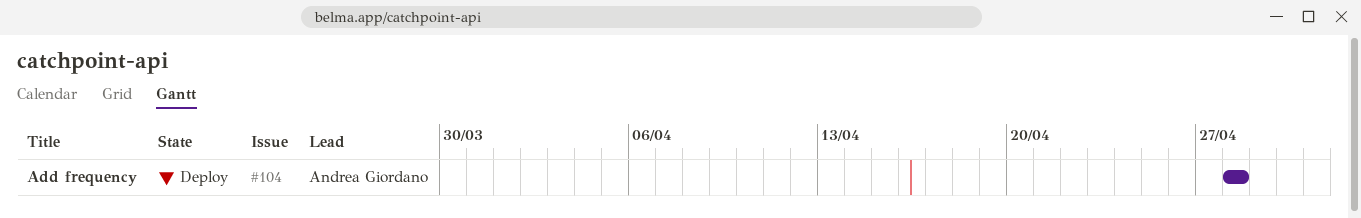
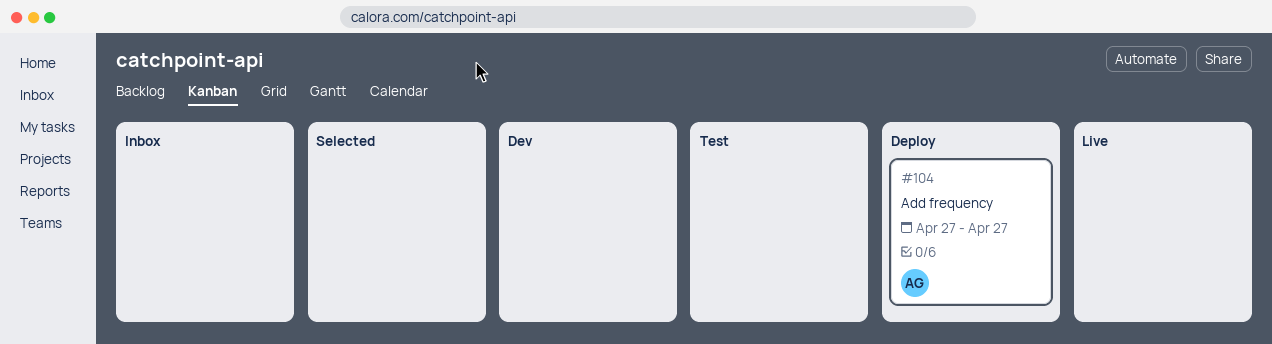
#104, start: Apr 28 -> Apr 27
#104, due: Apr 28 -> Apr 27

